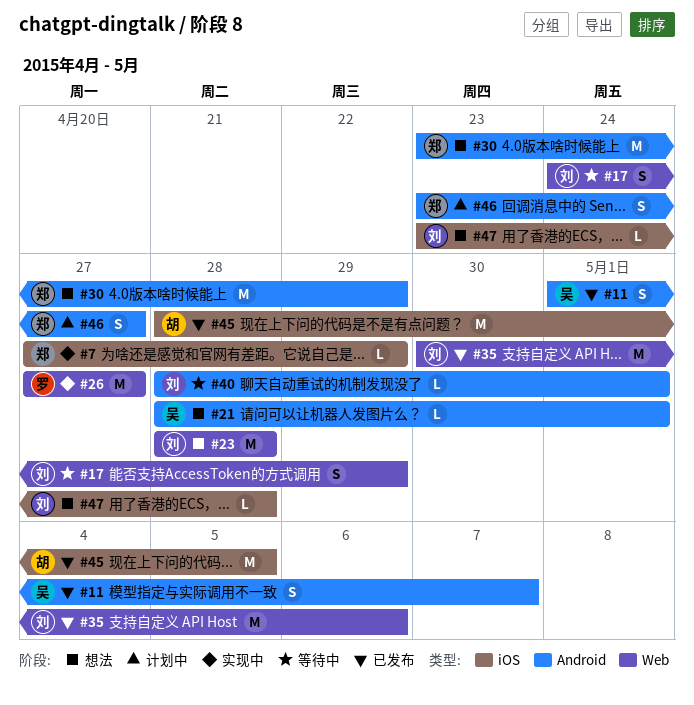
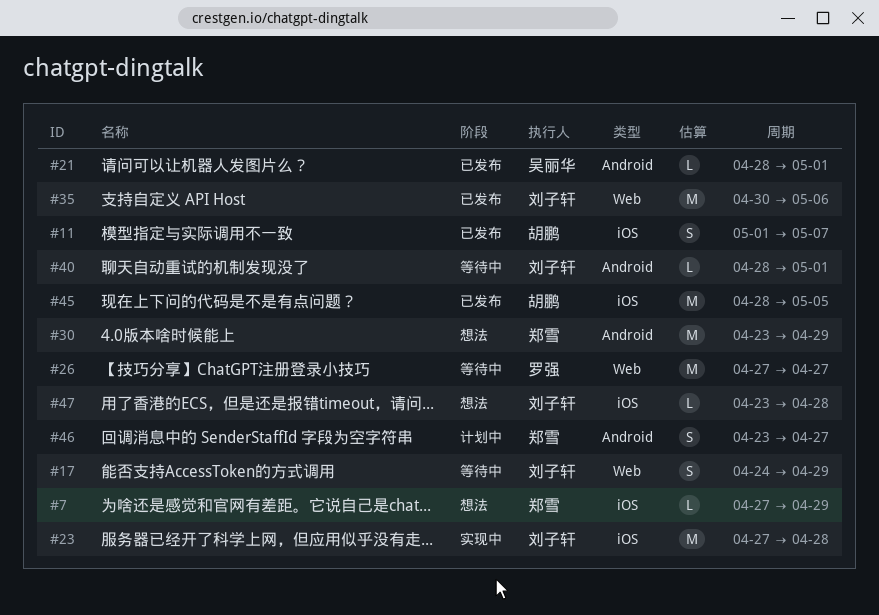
#7, status: 实现中 -> 想法
#11, owner: 吴丽华 -> 胡鹏
#11, label: Android -> iOS
#21, status: 想法 -> 已发布
#23, status: 想法 -> 实现中
#23, label: Web -> iOS
#23, start: Apr 28 -> Apr 27
#26, status: 实现中 -> 等待中

